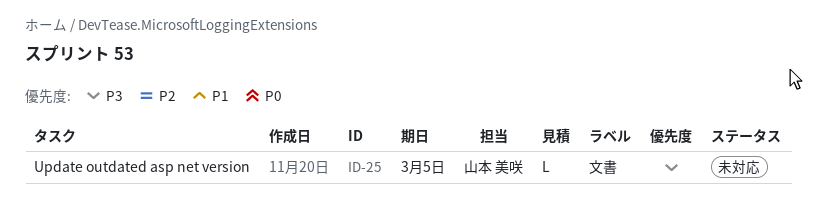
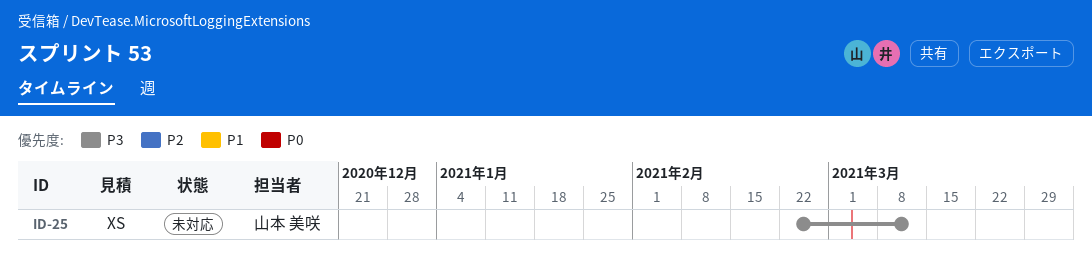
ID-25, estimate: L -> XS
ID-25, due: Mar 5 -> Mar 12

